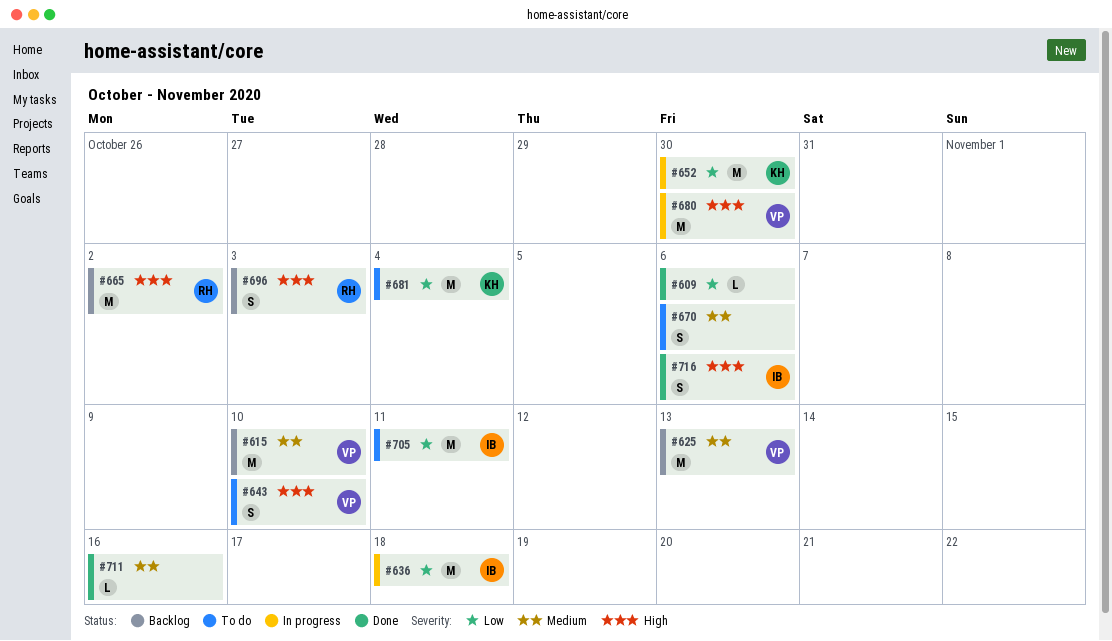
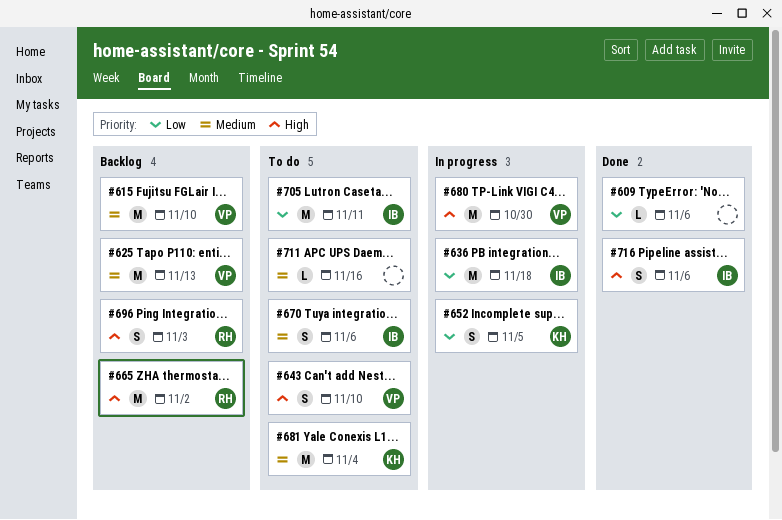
#652, estimate: M -> S
#652, due: Oct 30 -> Nov 5
#670, owner: none -> IB
#681, priority: Low -> Medium
#711, status: Done -> To do

